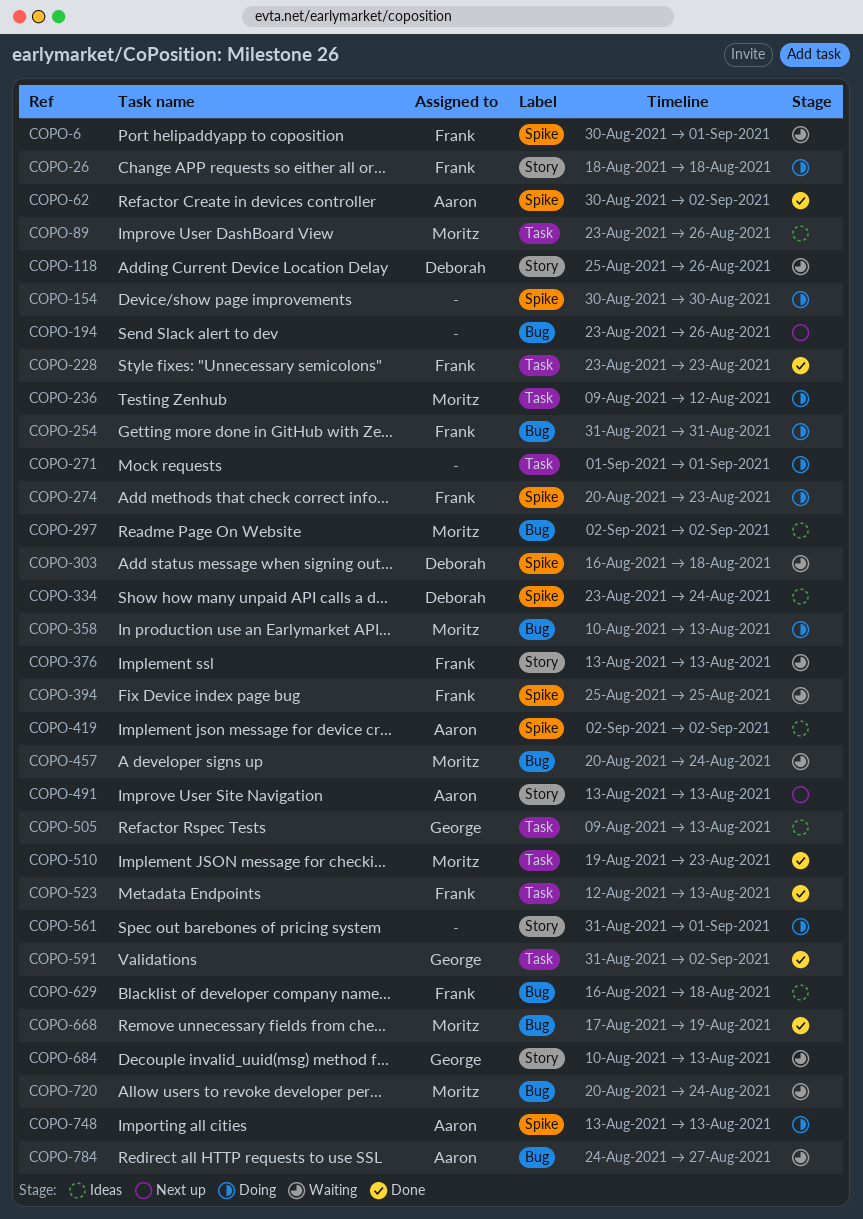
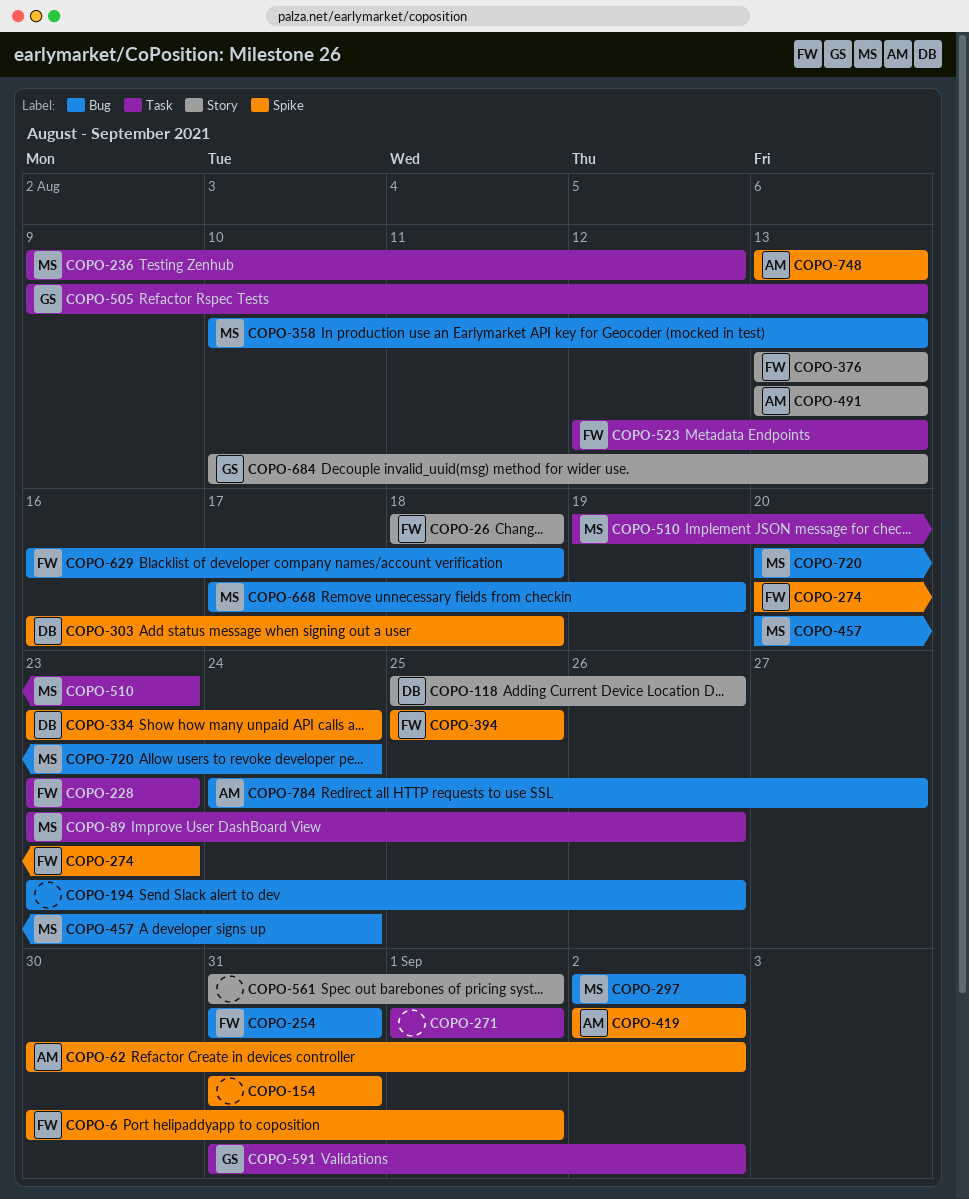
COPO-154, start: Aug 30 -> Aug 31
COPO-154, due: Aug 30 -> Aug 31

